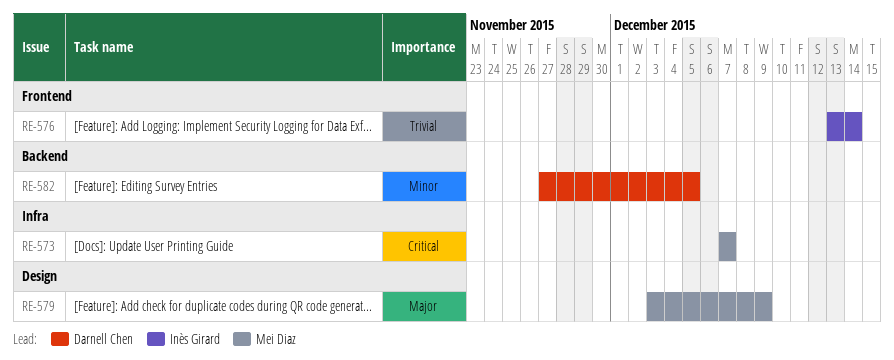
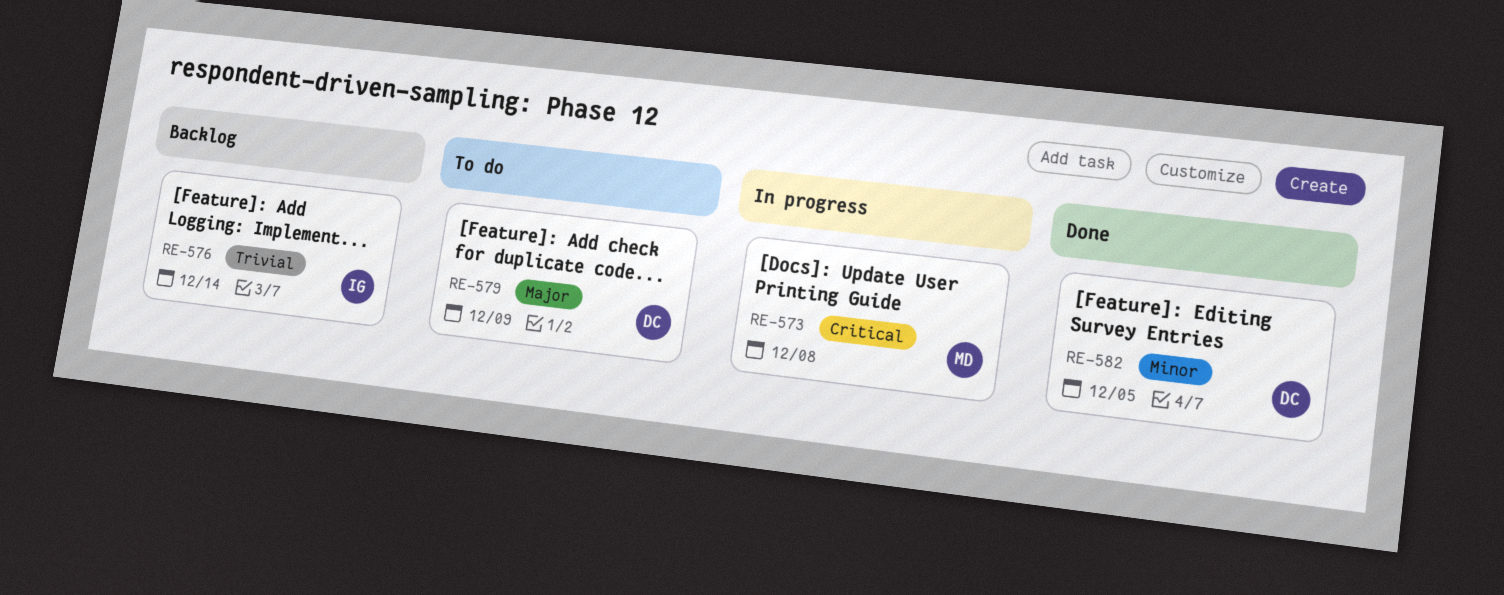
RE-573, due: Dec 7 -> Dec 8
RE-579, owner: Mei Diaz -> Darnell Chen

